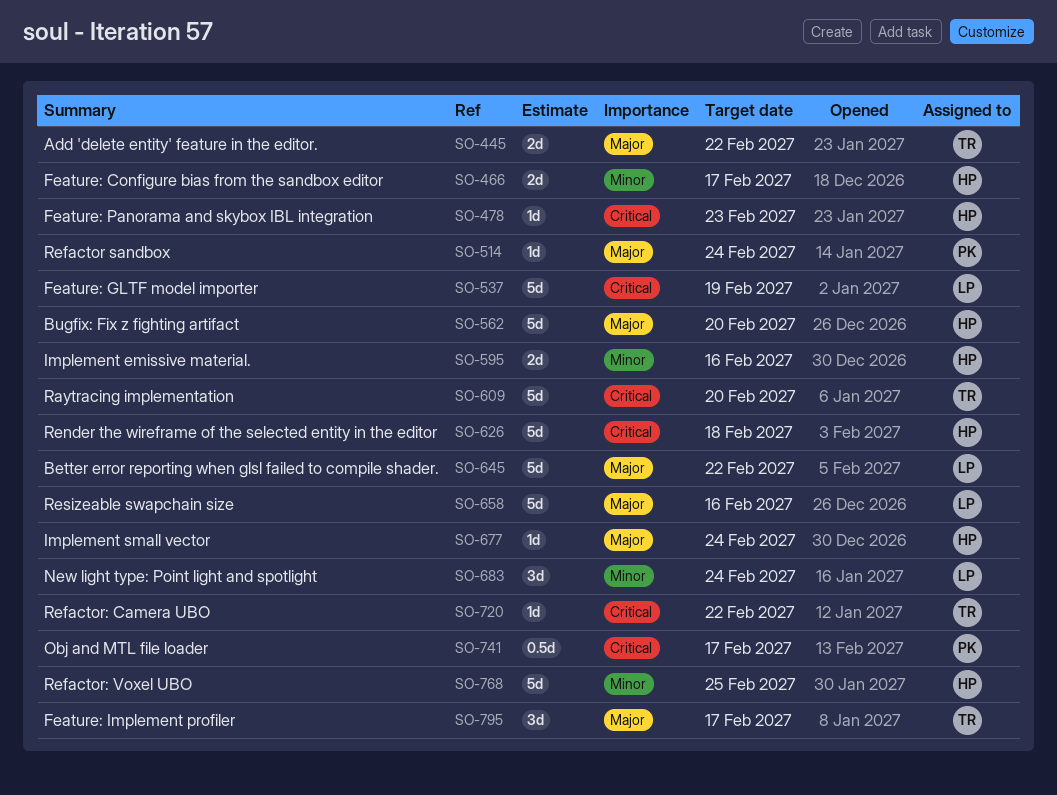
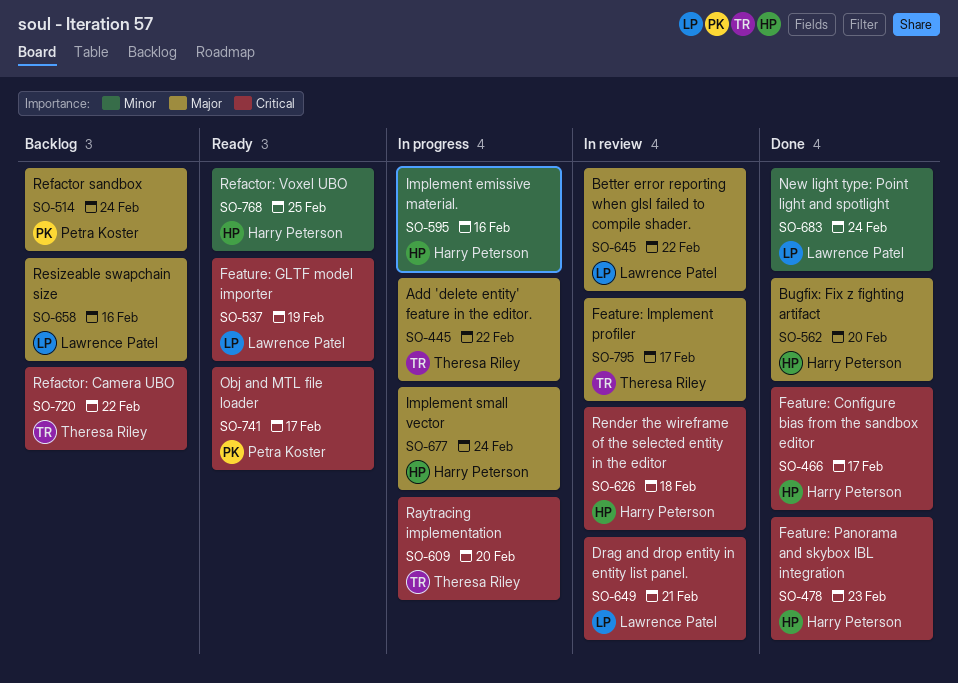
SO-466, priority: Minor -> Critical
SO-649: none -> present

